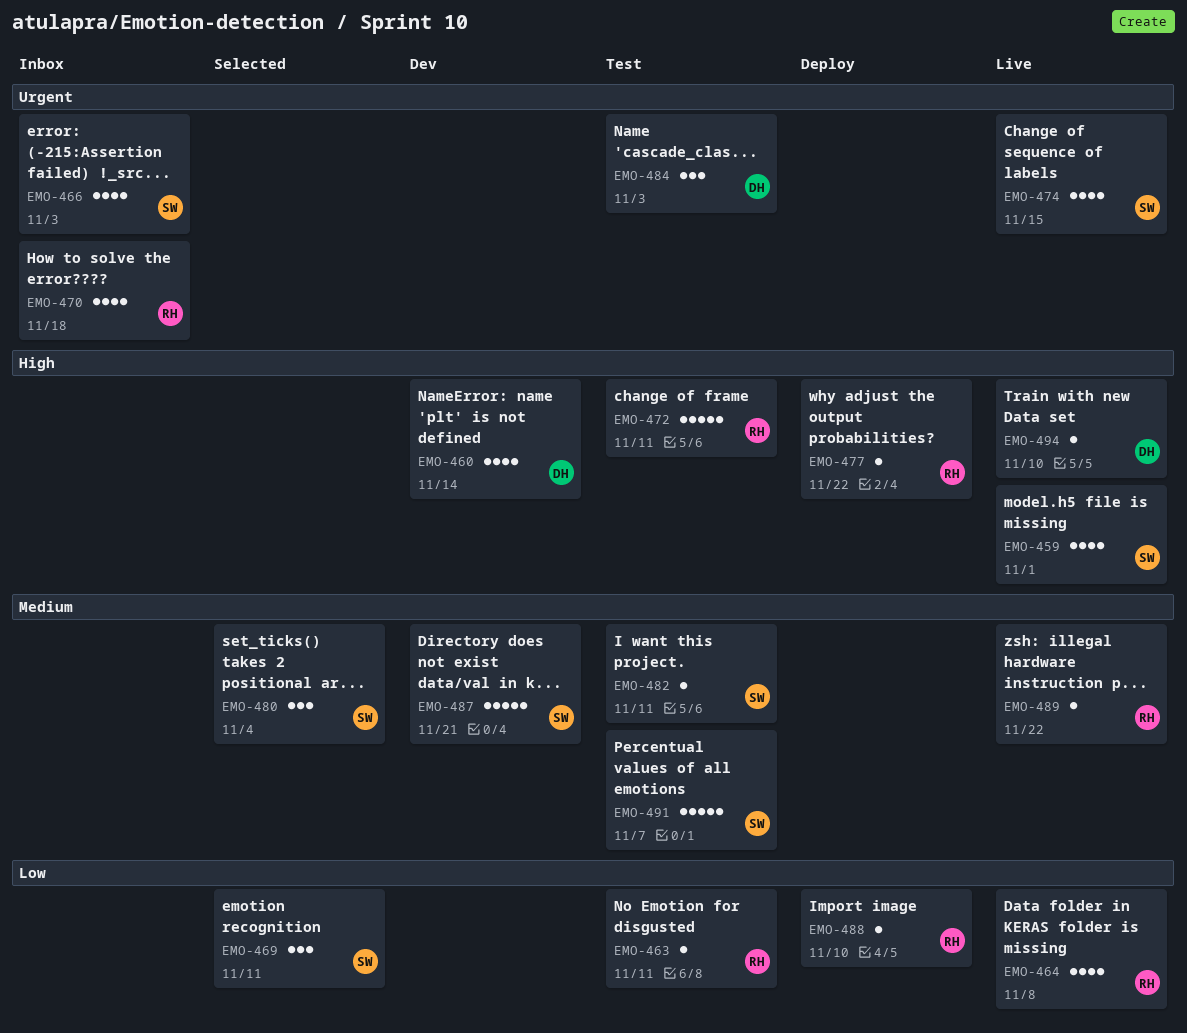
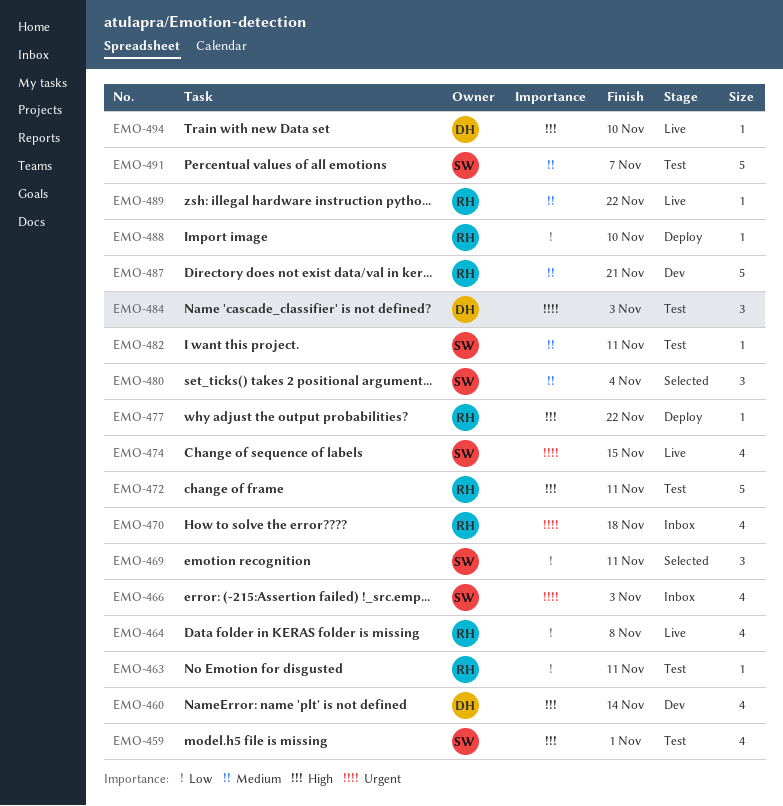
EMO-459, status: Live -> Test
EMO-487, owner: SW -> RH

